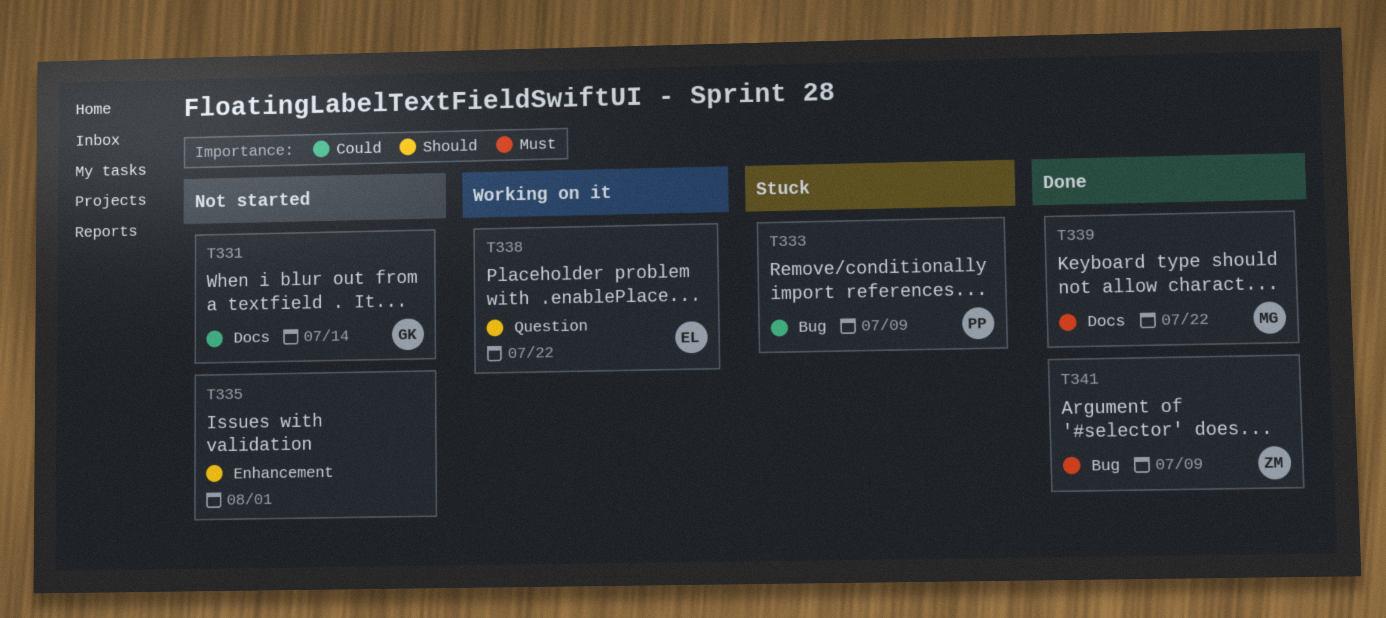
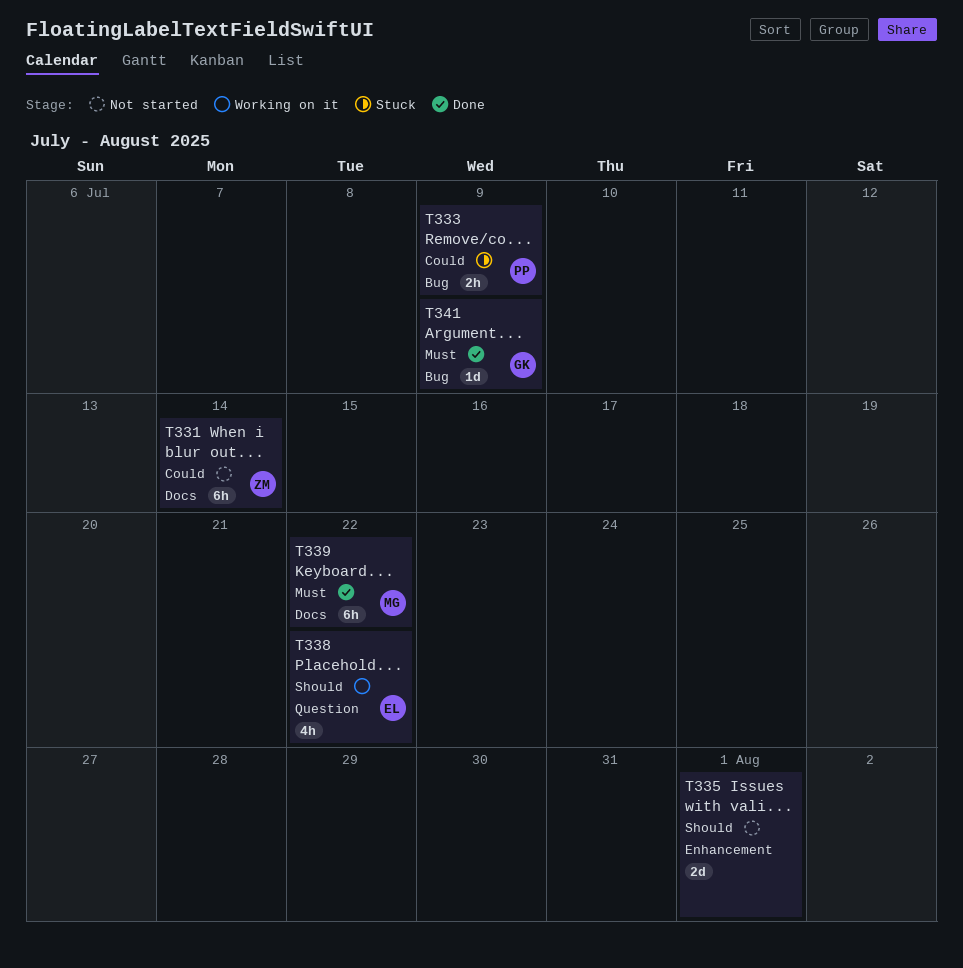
T331, owner: GK -> ZM
T341, owner: ZM -> GK

